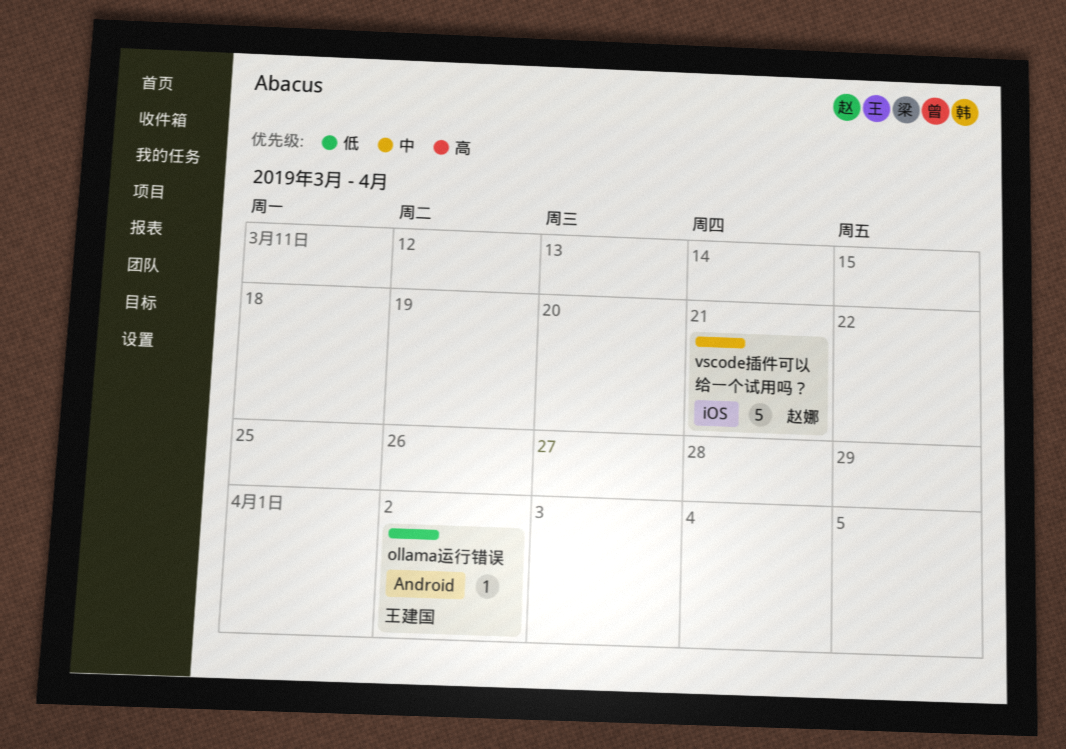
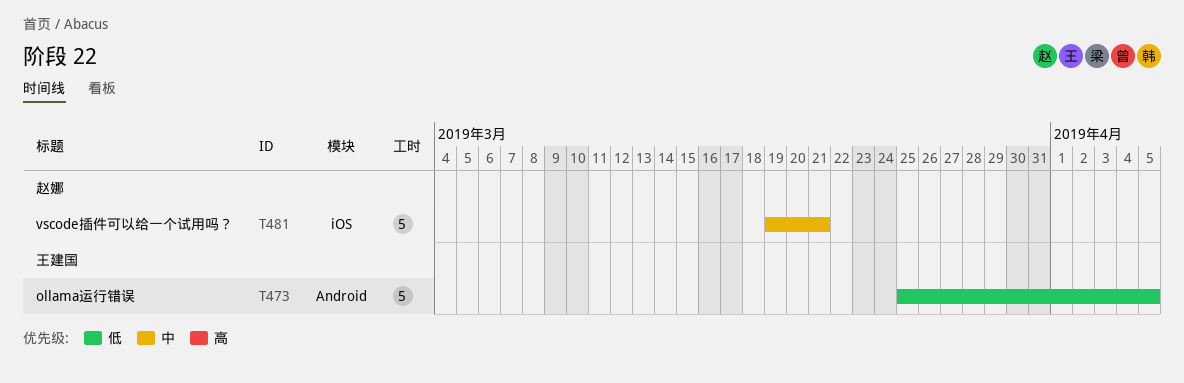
ollama运行错误, estimate: 1 -> 5
ollama运行错误, due: Apr 2 -> Apr 5

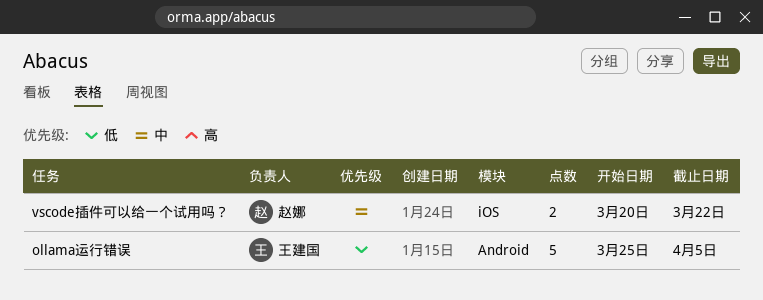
vscode插件可以给一个试用吗？, estimate: 5 -> 2
vscode插件可以给一个试用吗？, start: Mar 19 -> Mar 20
vscode插件可以给一个试用吗？, due: Mar 21 -> Mar 22

